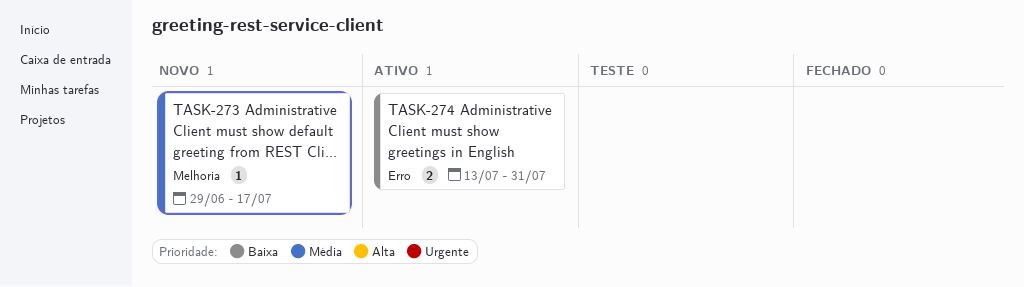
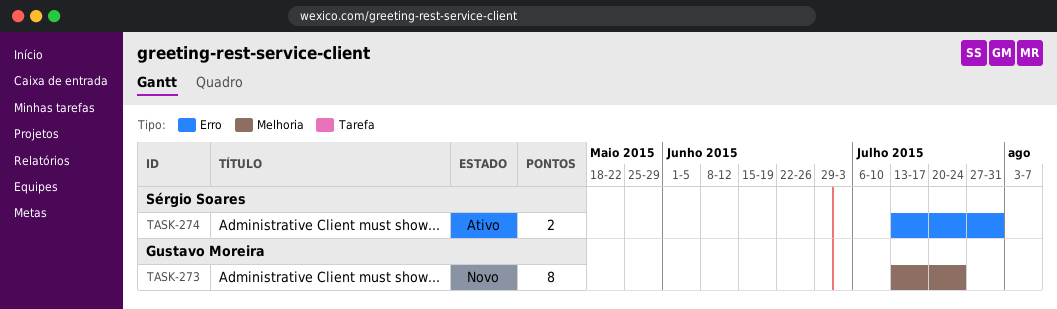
TASK-273, estimate: 1 -> 8
TASK-273, start: Jun 29 -> Jul 13
TASK-273, due: Jul 17 -> Jul 24

